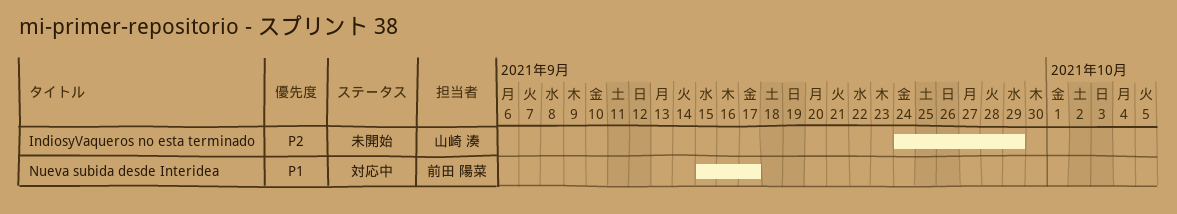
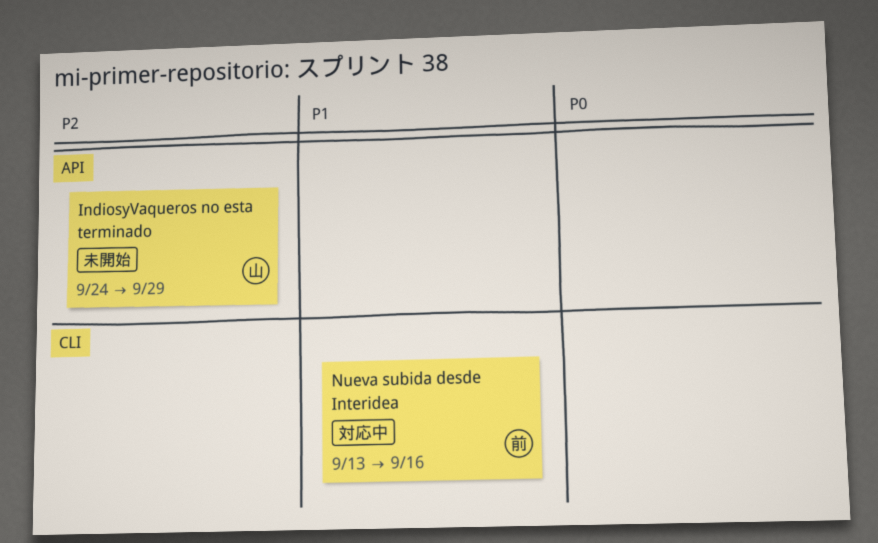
Nueva subida desde Interidea, start: Sep 15 -> Sep 13
Nueva subida desde Interidea, due: Sep 17 -> Sep 16

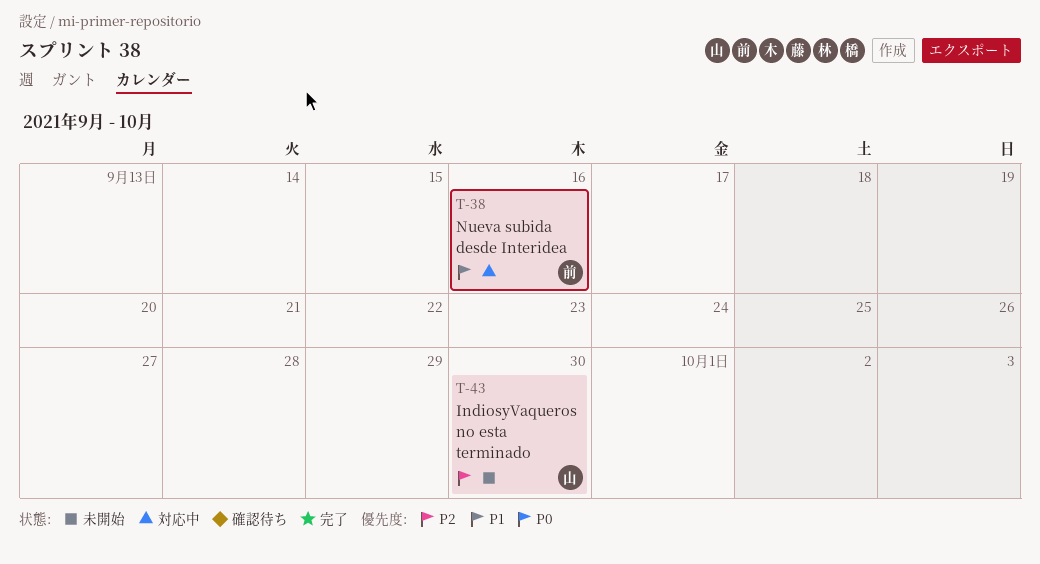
IndiosyVaqueros no esta terminado, due: Sep 29 -> Sep 30

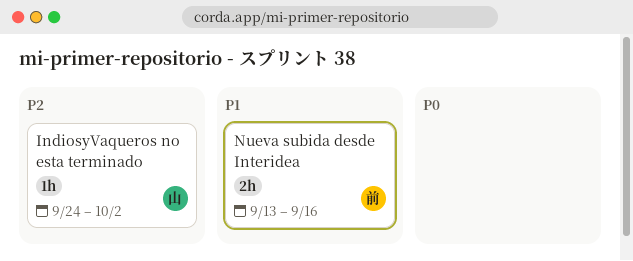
IndiosyVaqueros no esta terminado, due: Sep 30 -> Oct 2

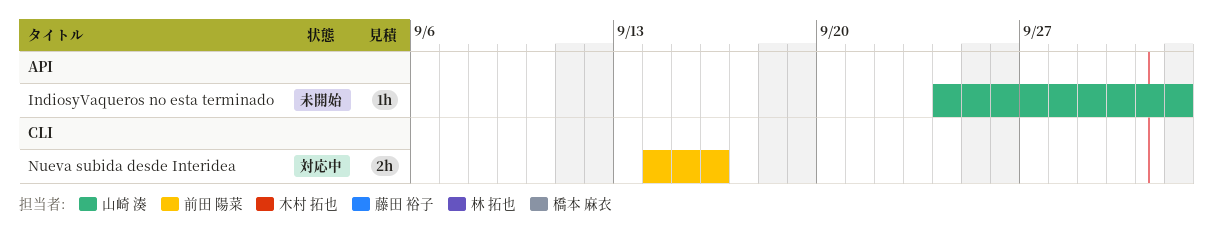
Nueva subida desde Interidea, start: Sep 13 -> Sep 14

